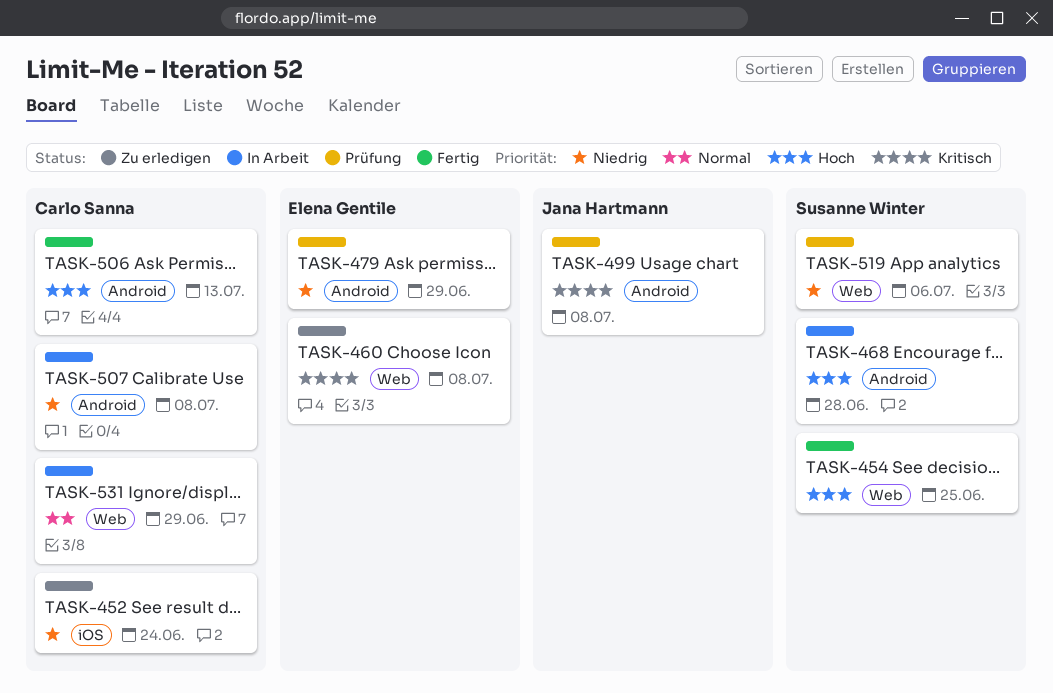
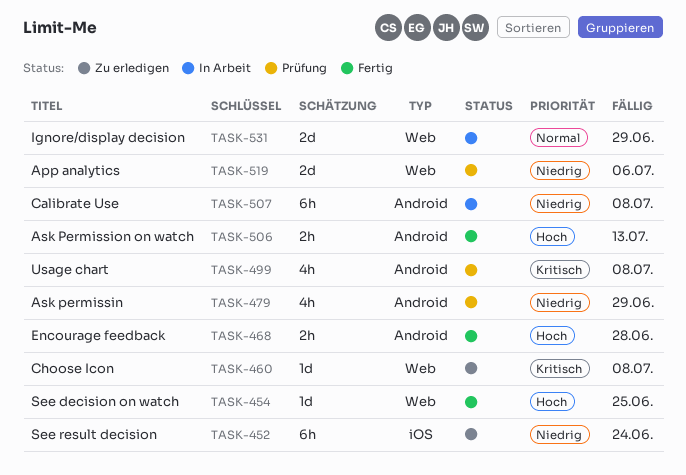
TASK-468, status: In Arbeit -> Fertig

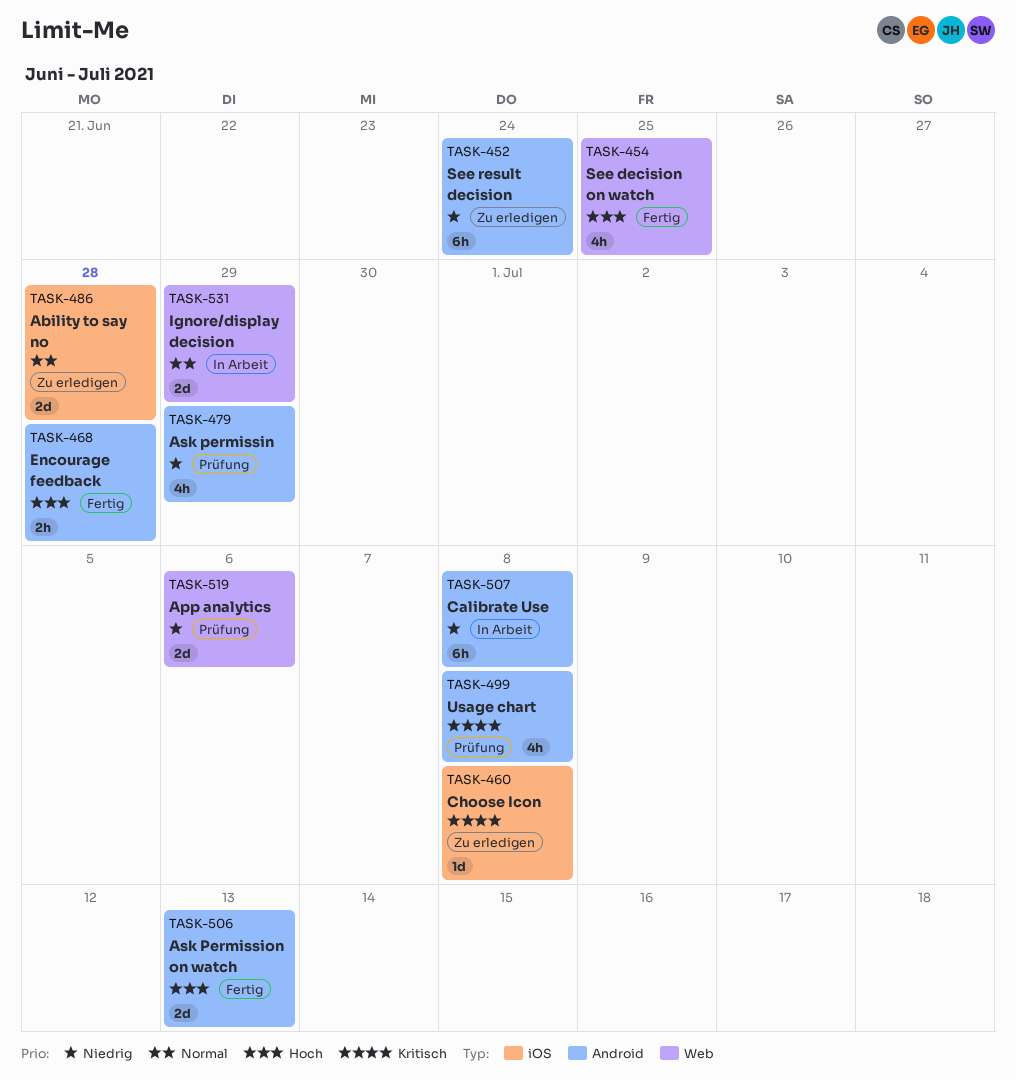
TASK-452, label: iOS -> Android
TASK-454, estimate: 1d -> 4h
TASK-460, label: Web -> iOS
TASK-486: none -> present
TASK-506, estimate: 2h -> 2d

